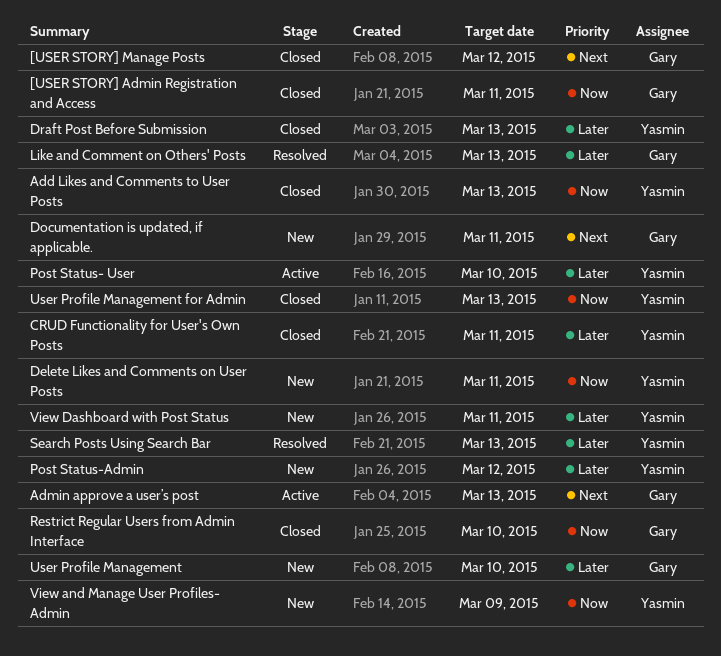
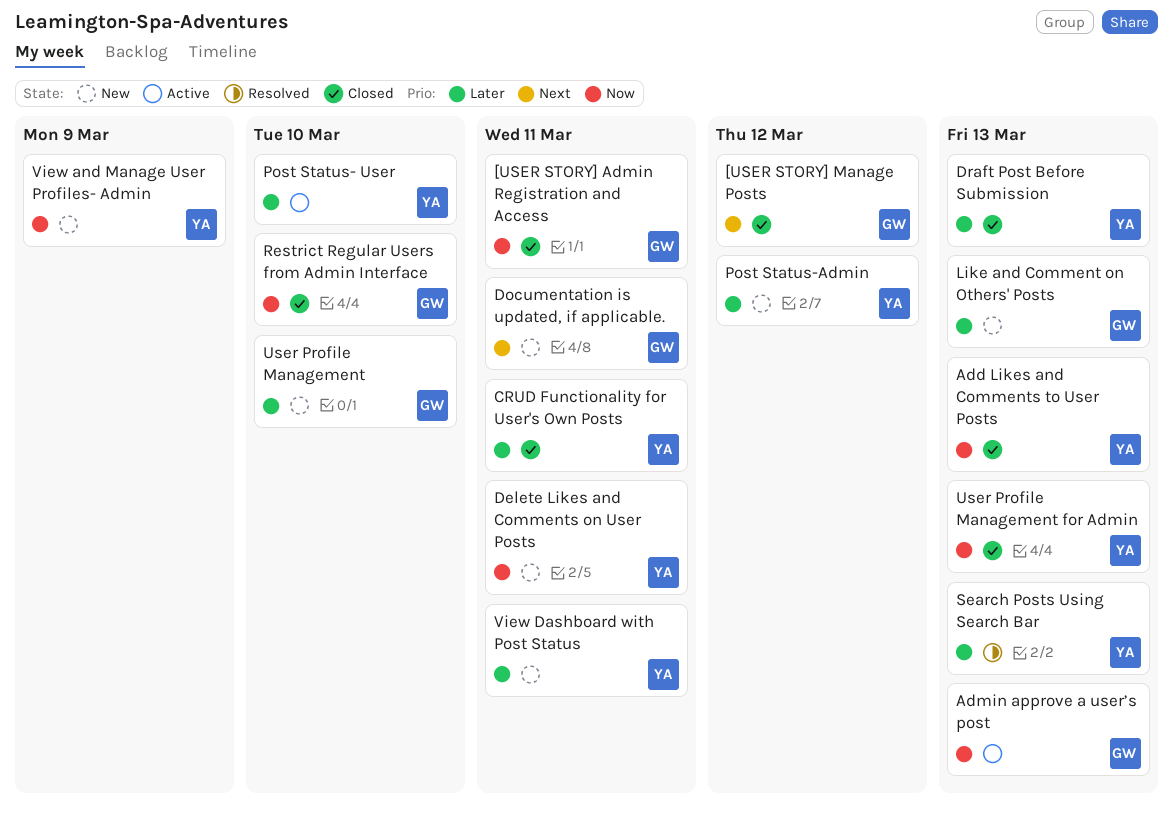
Admin approve a user’s post, priority: Next -> Now
Like and Comment on Others' Posts, status: Resolved -> New

